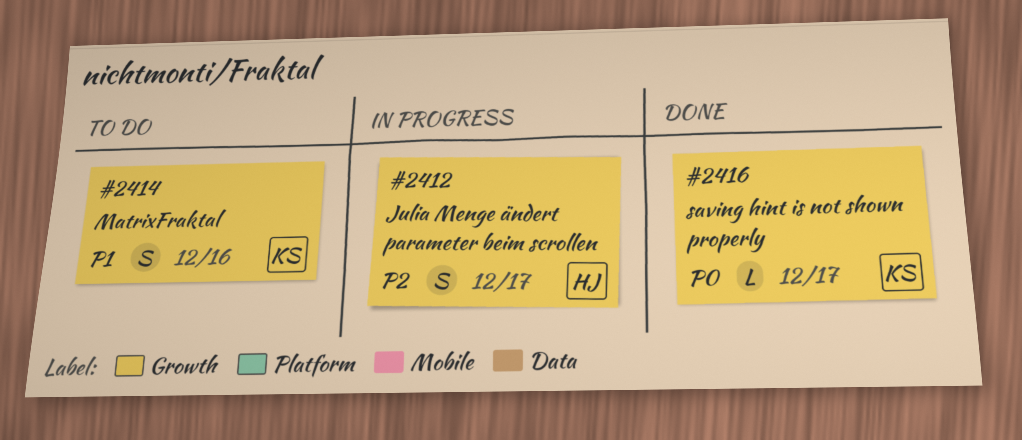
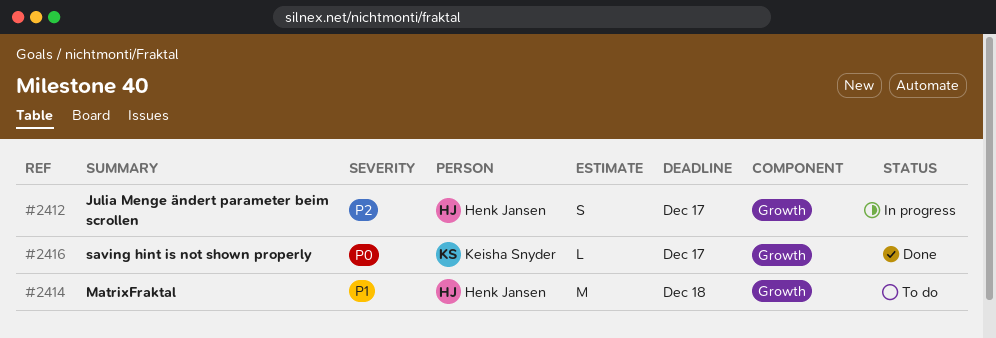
#2414, owner: Keisha Snyder -> Henk Jansen
#2414, estimate: S -> M
#2414, due: Dec 16 -> Dec 18

